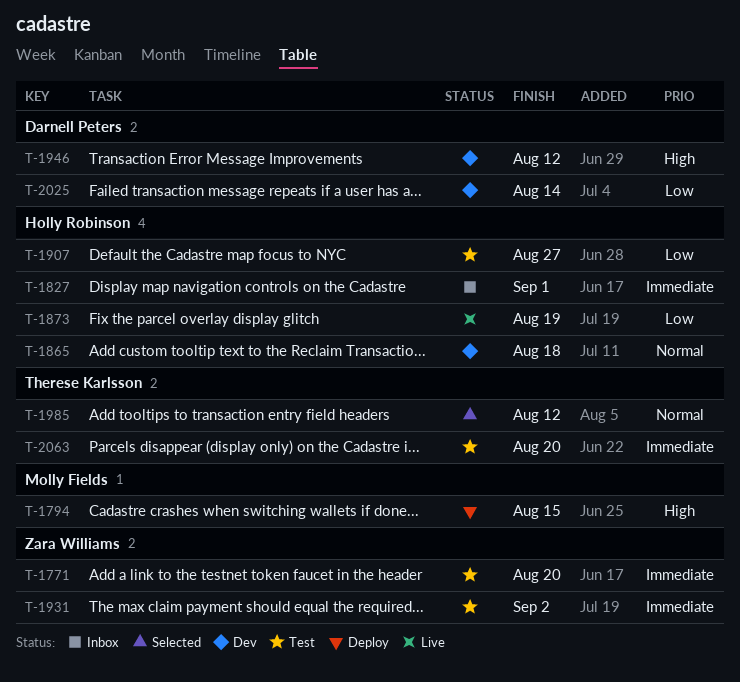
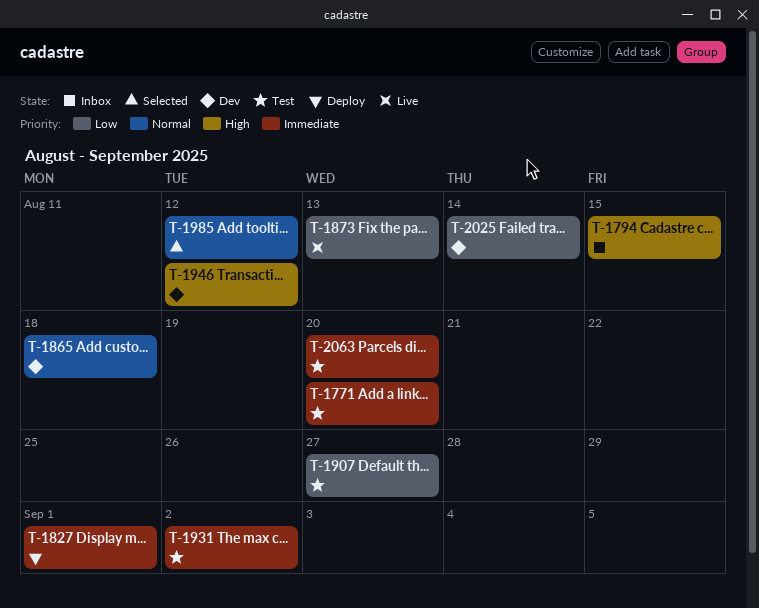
T-1794, status: Deploy -> Inbox
T-1827, status: Inbox -> Deploy
T-1873, due: Aug 19 -> Aug 13

